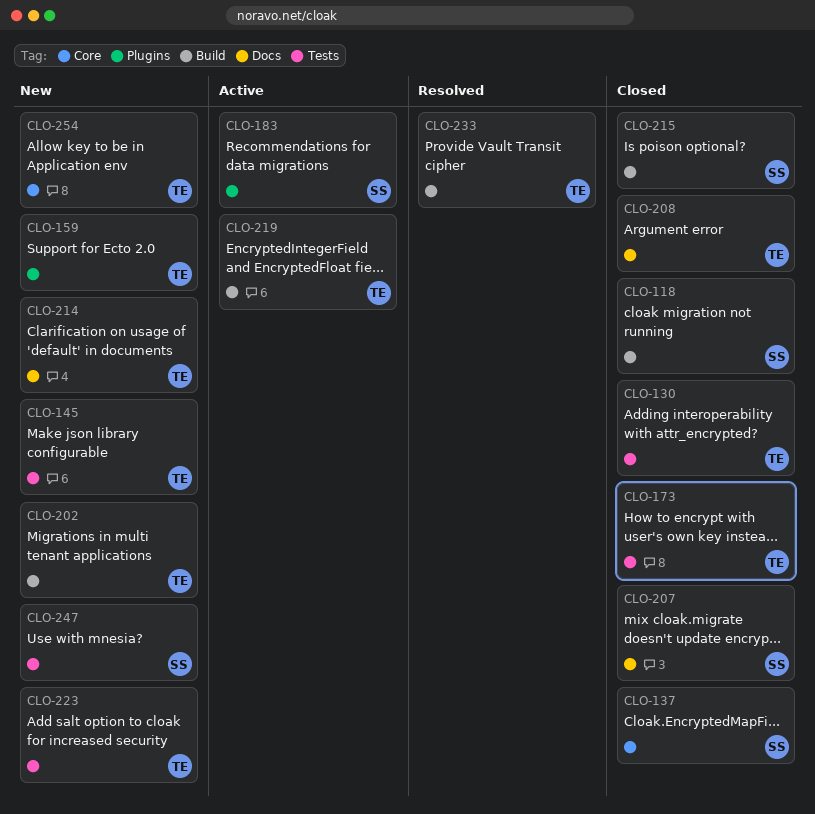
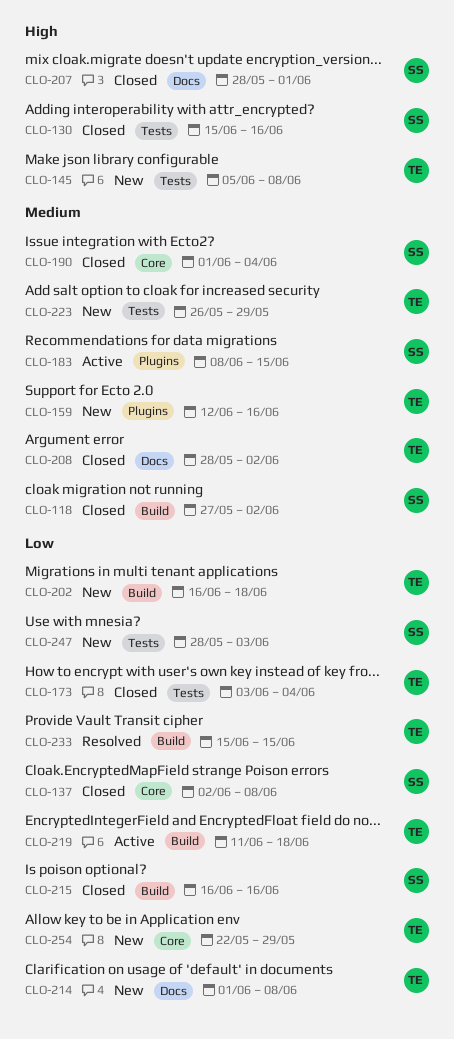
CLO-130, owner: TE -> SS
CLO-190: none -> present

